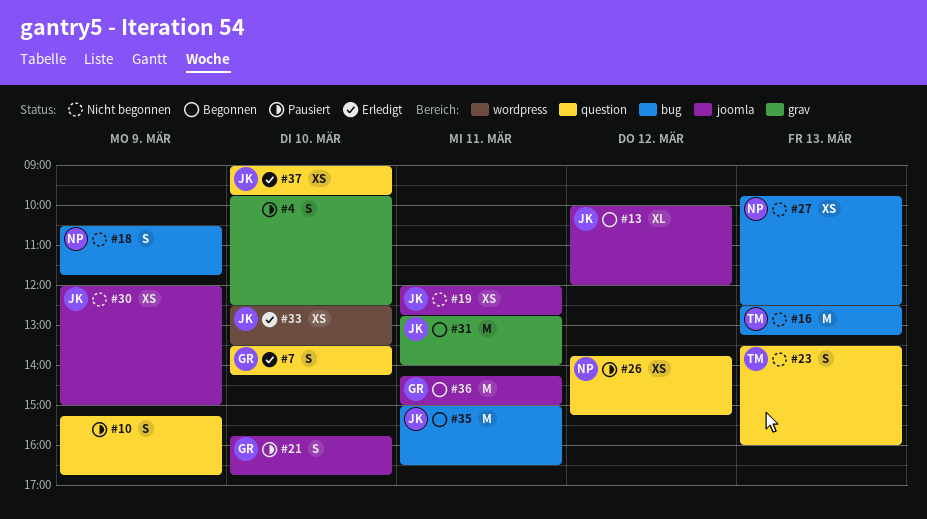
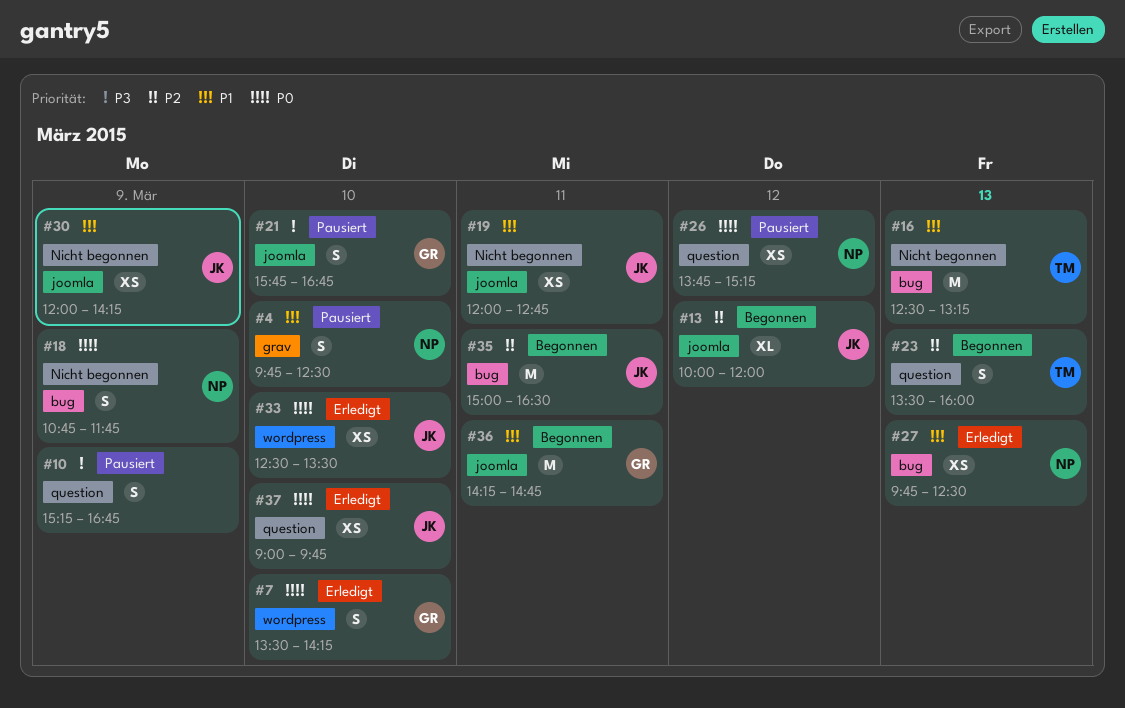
#4, owner: none -> NP
#7, label: question -> wordpress
#18, begins: 10:30 -> 10:45
#23, status: Nicht begonnen -> Begonnen
#27, status: Nicht begonnen -> Erledigt
#30, ends: 15:00 -> 14:15
#31: present -> none
#36, ends: 15:00 -> 14:45

